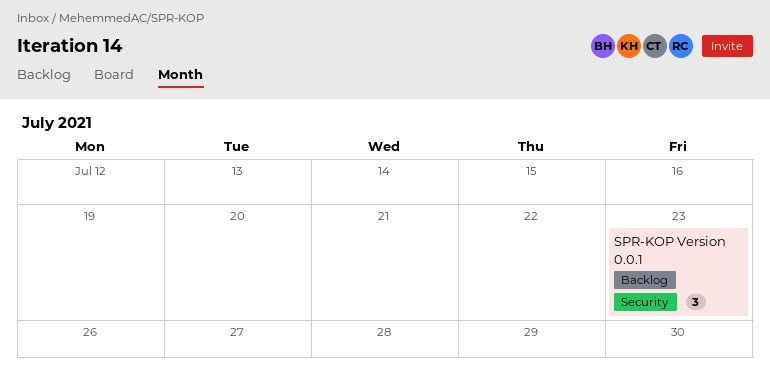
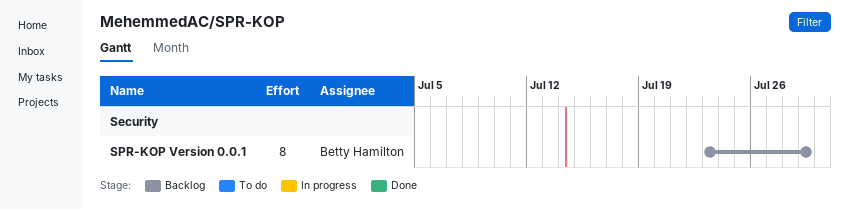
SPR-KOP Version 0.0.1, estimate: 3 -> 8
SPR-KOP Version 0.0.1, due: Jul 23 -> Jul 29

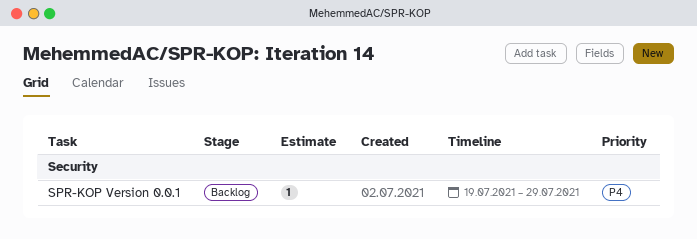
SPR-KOP Version 0.0.1, estimate: 8 -> 1
SPR-KOP Version 0.0.1, start: Jul 23 -> Jul 19

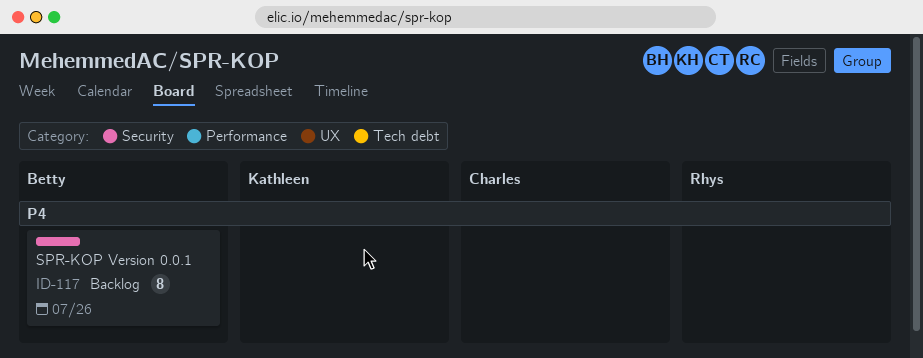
SPR-KOP Version 0.0.1, estimate: 1 -> 8
SPR-KOP Version 0.0.1, due: Jul 29 -> Jul 26

